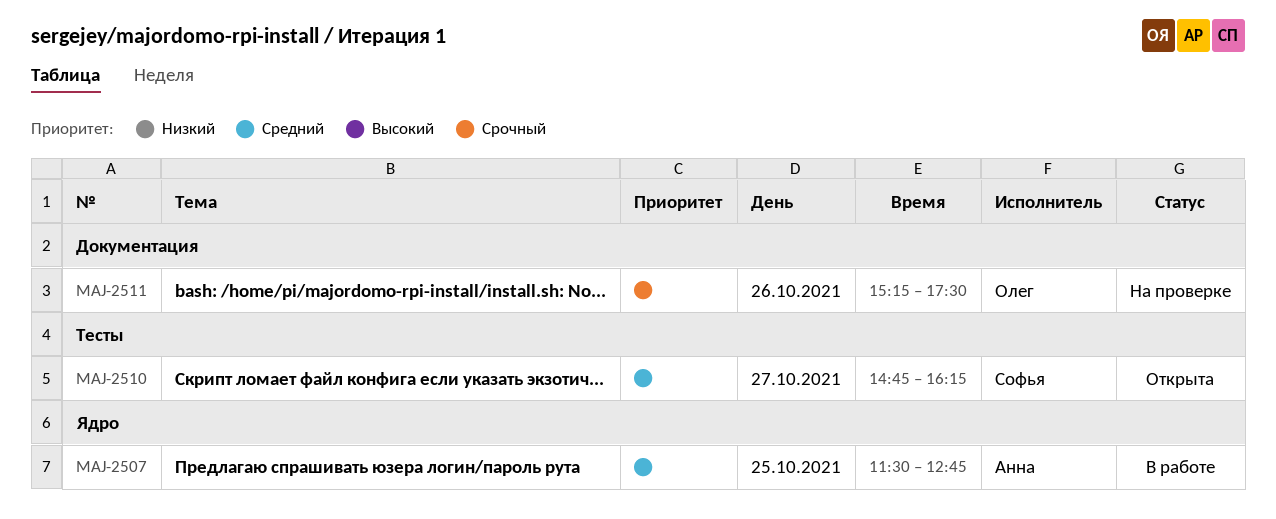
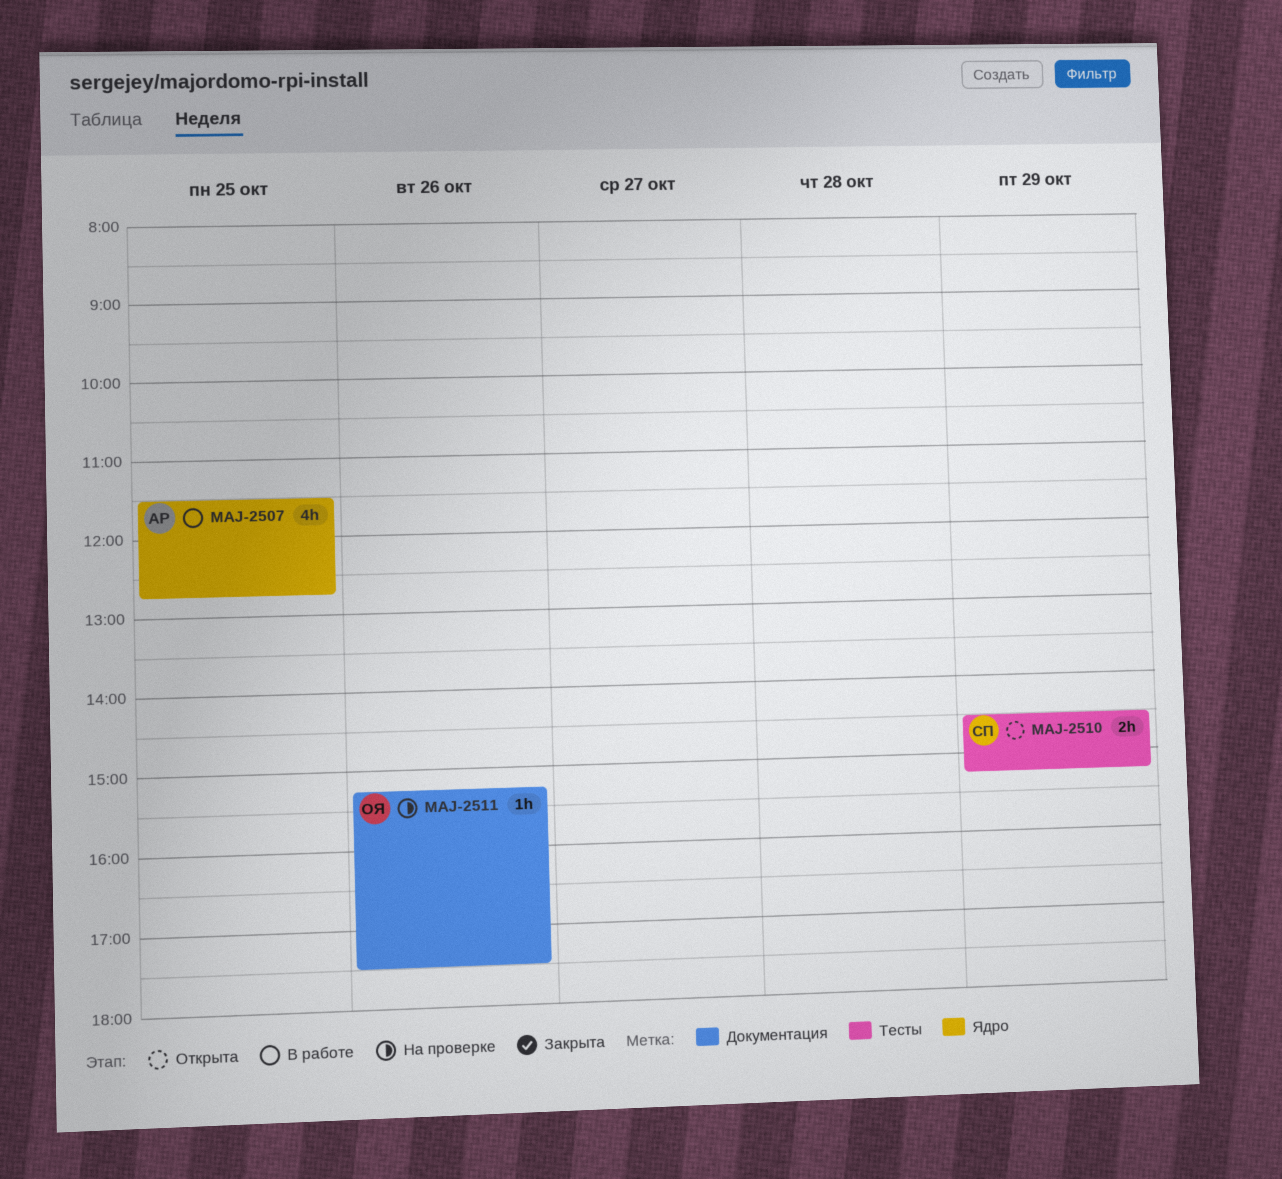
MAJ-2510, day: Oct 27 -> Oct 29
MAJ-2510, begins: 14:45 -> 14:30
MAJ-2510, ends: 16:15 -> 15:15

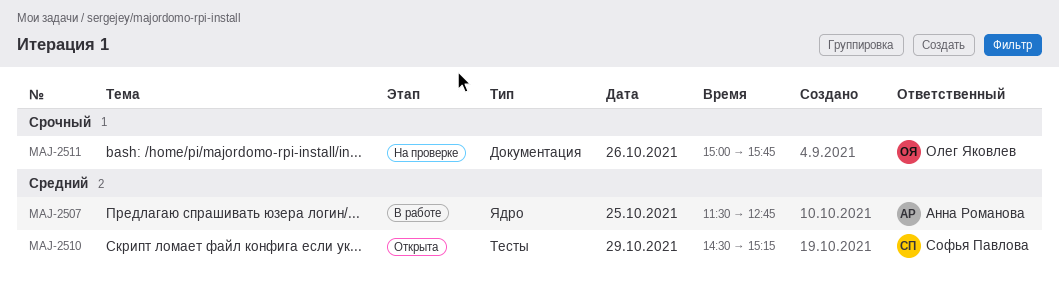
MAJ-2511, begins: 15:15 -> 15:00
MAJ-2511, ends: 17:30 -> 15:45

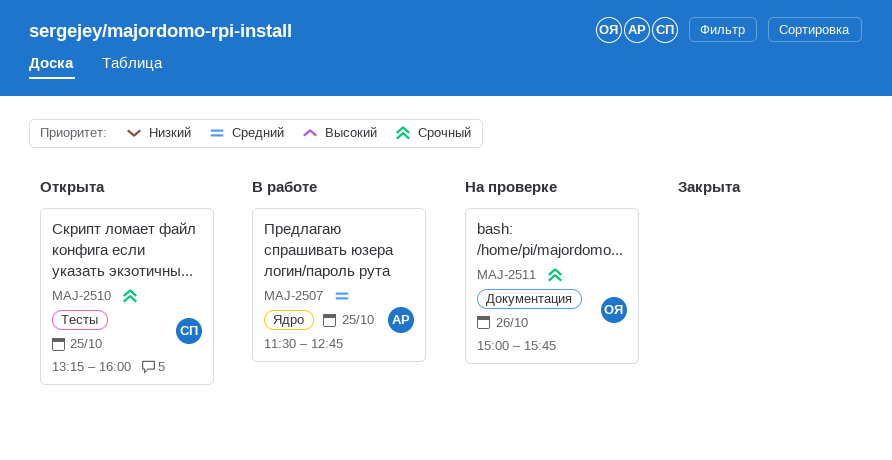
MAJ-2510, priority: Средний -> Срочный
MAJ-2510, day: Oct 29 -> Oct 25
MAJ-2510, begins: 14:30 -> 13:15
MAJ-2510, ends: 15:15 -> 16:00

